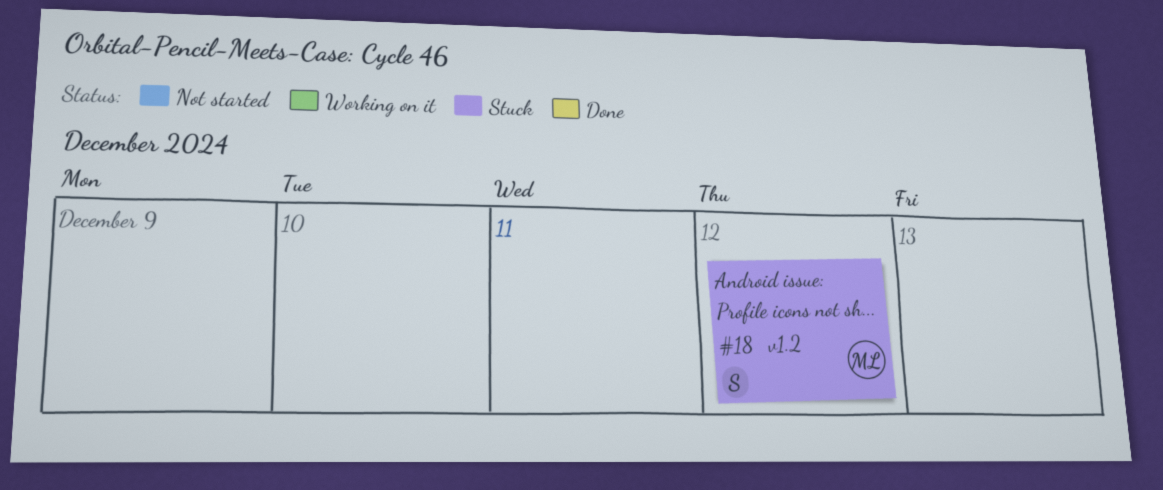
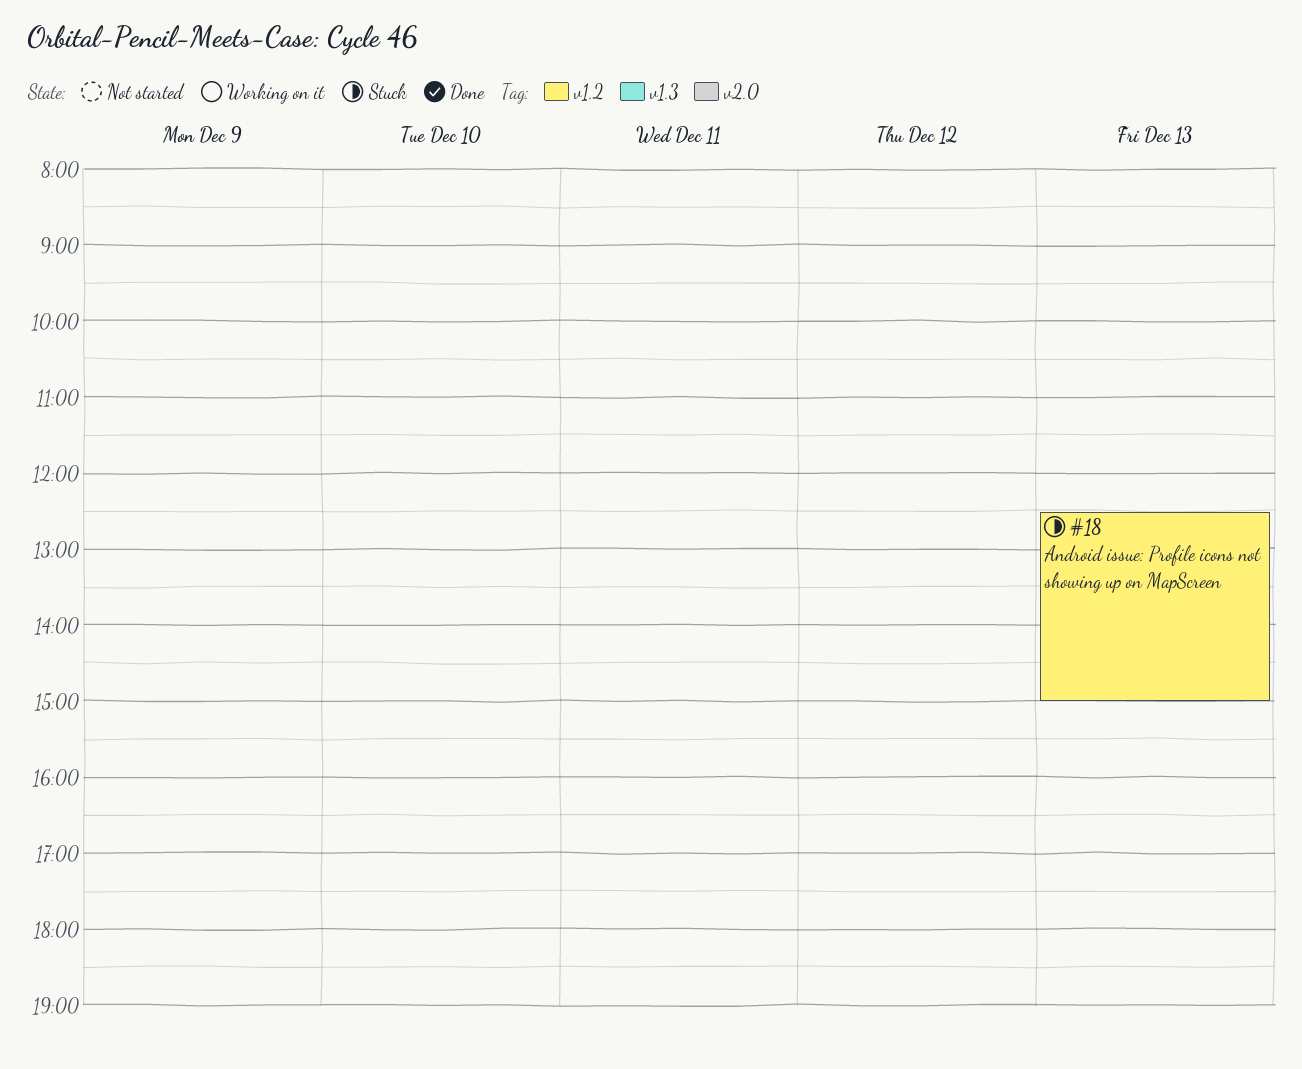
#18, day: Dec 12 -> Dec 13

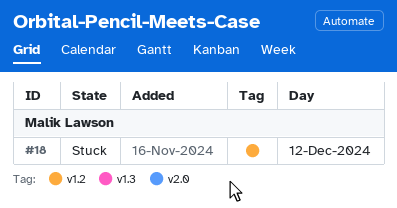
#18, day: Dec 13 -> Dec 12

